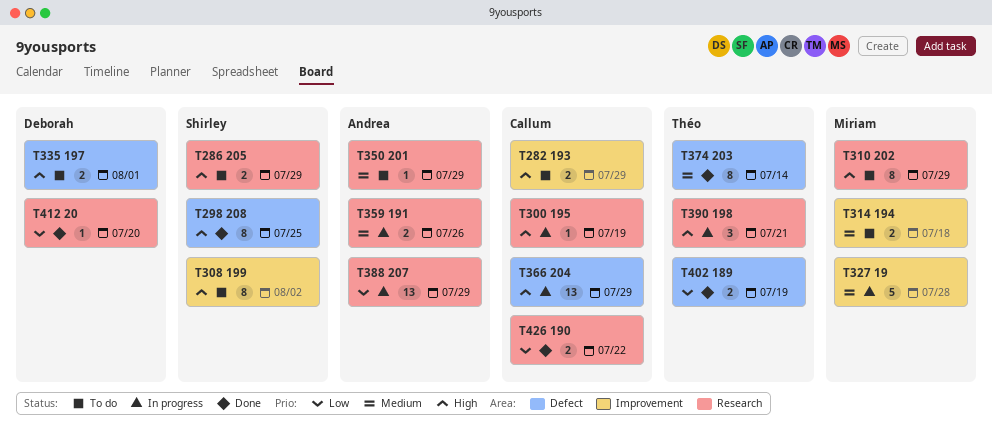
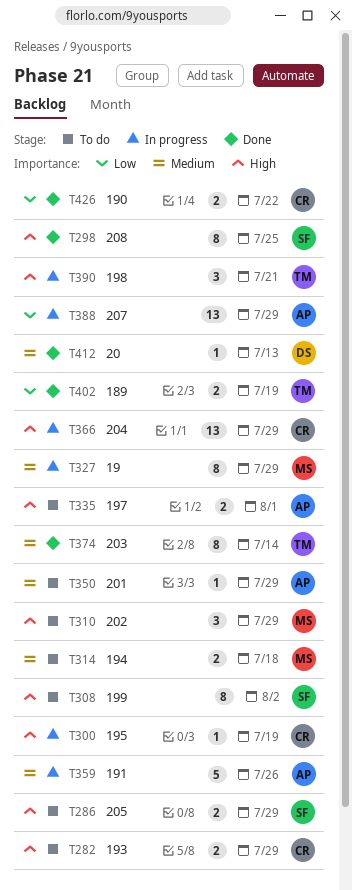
T310, estimate: 8 -> 3
T327, estimate: 5 -> 8
T327, due: Jul 28 -> Jul 29
T335, owner: Deborah -> Andrea
T359, estimate: 2 -> 5
T412, priority: Low -> Medium
T412, due: Jul 20 -> Jul 13

